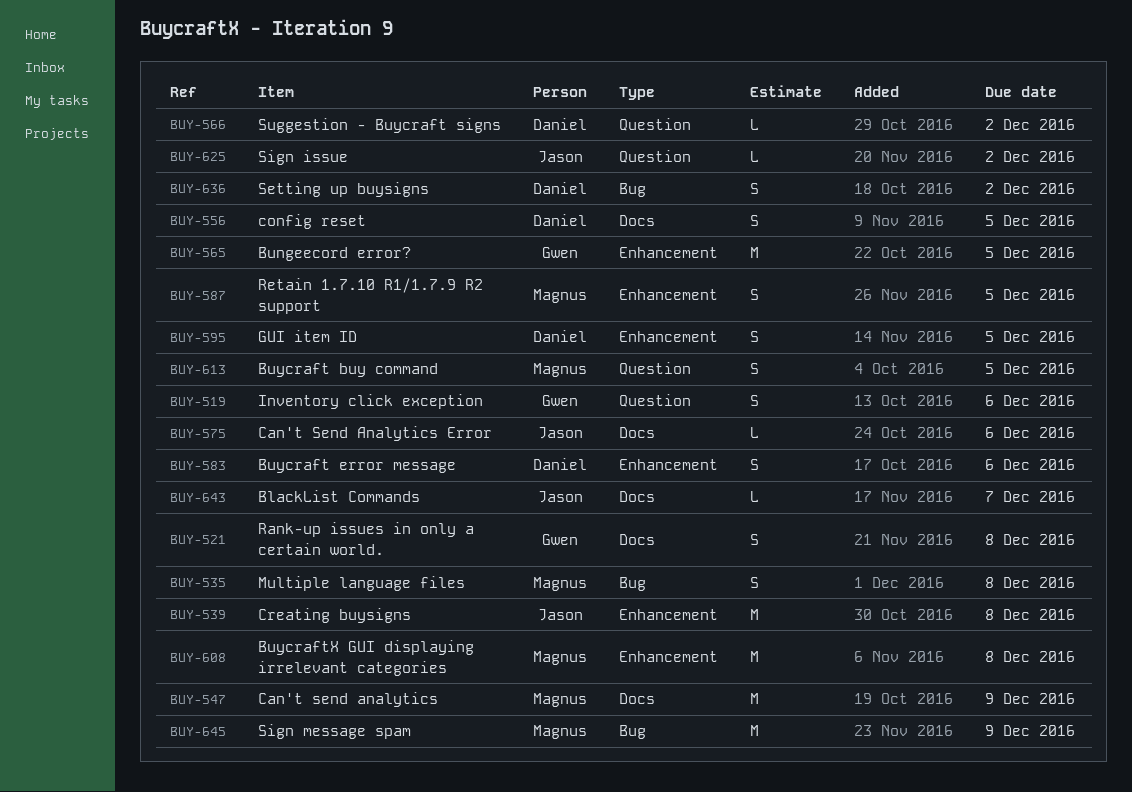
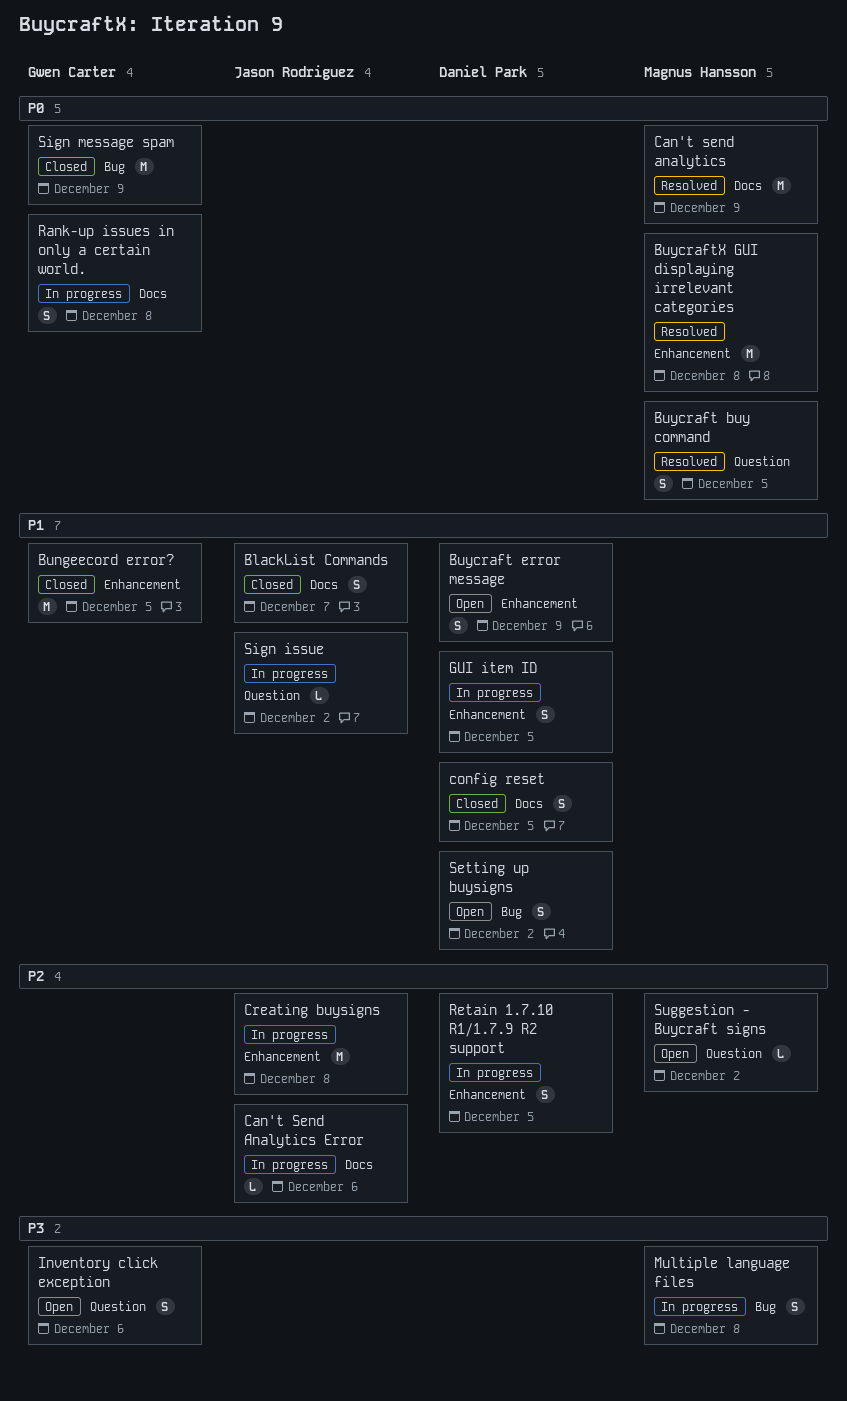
BlackList Commands, estimate: L -> S
Buycraft error message, due: Dec 6 -> Dec 9
Retain 1.7.10 R1/1.7.9 R2 support, owner: Magnus Hansson -> Daniel Park
Sign message spam, owner: Magnus Hansson -> Gwen Carter
Suggestion - Buycraft signs, owner: Daniel Park -> Magnus Hansson

